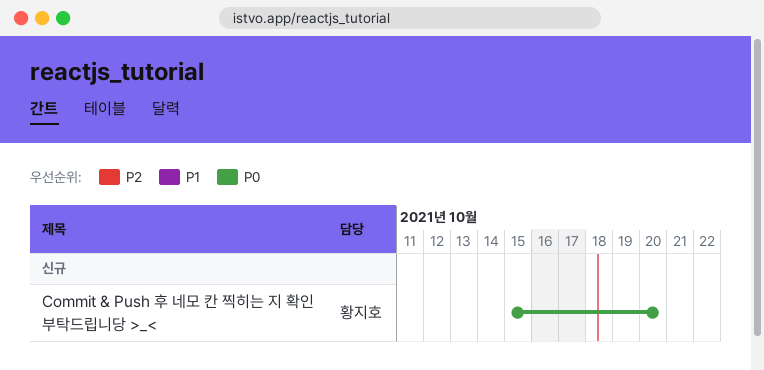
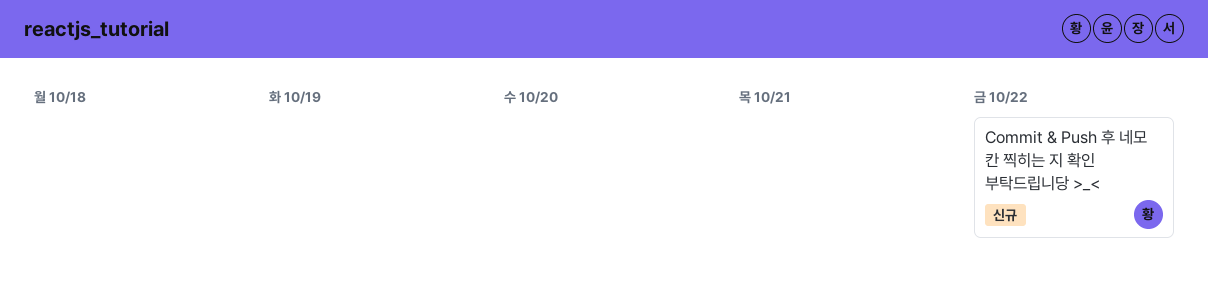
Commit & Push 후 네모 칸 찍히는 지 확인 부탁드립니당 >_<, due: Oct 20 -> Oct 22

